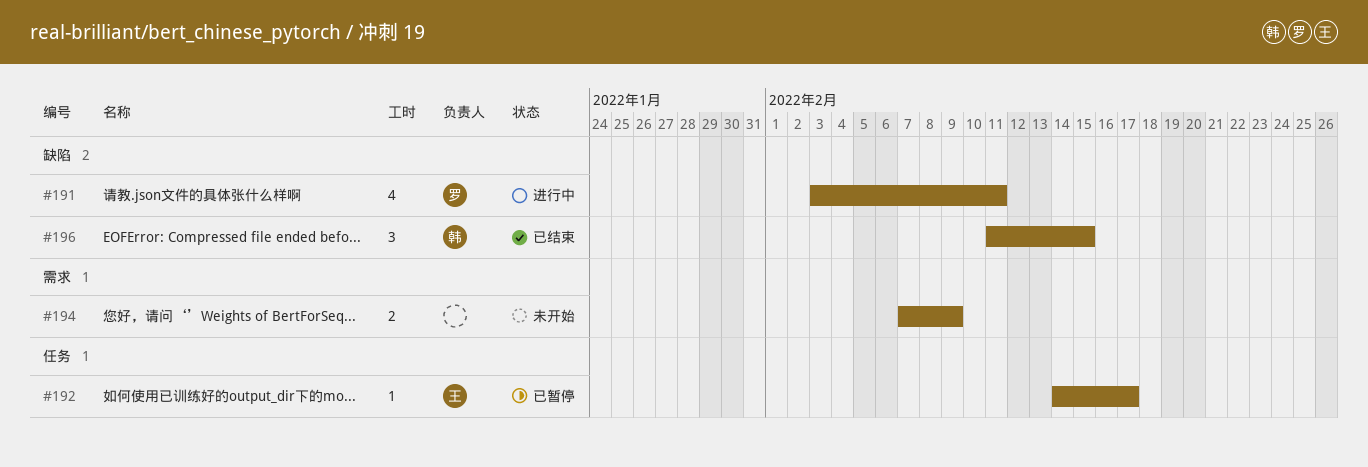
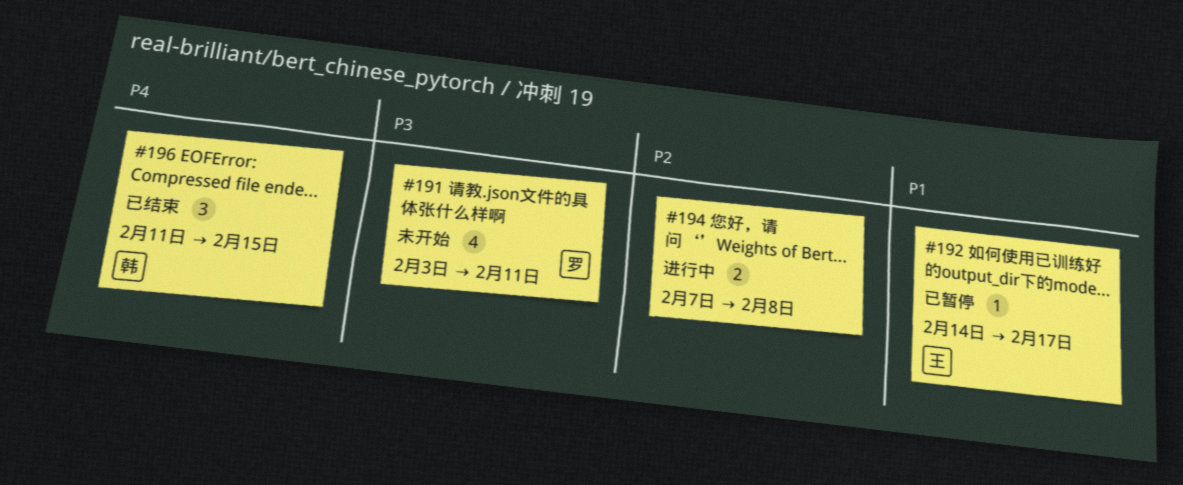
#191, status: 进行中 -> 未开始
#194, status: 未开始 -> 进行中
#194, due: Feb 9 -> Feb 8

